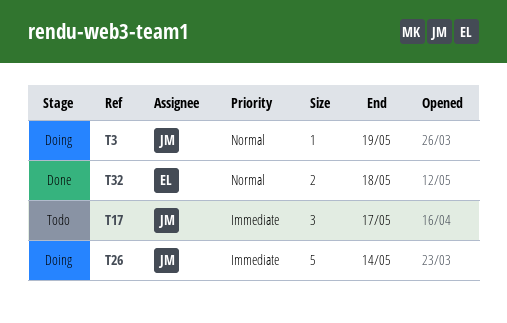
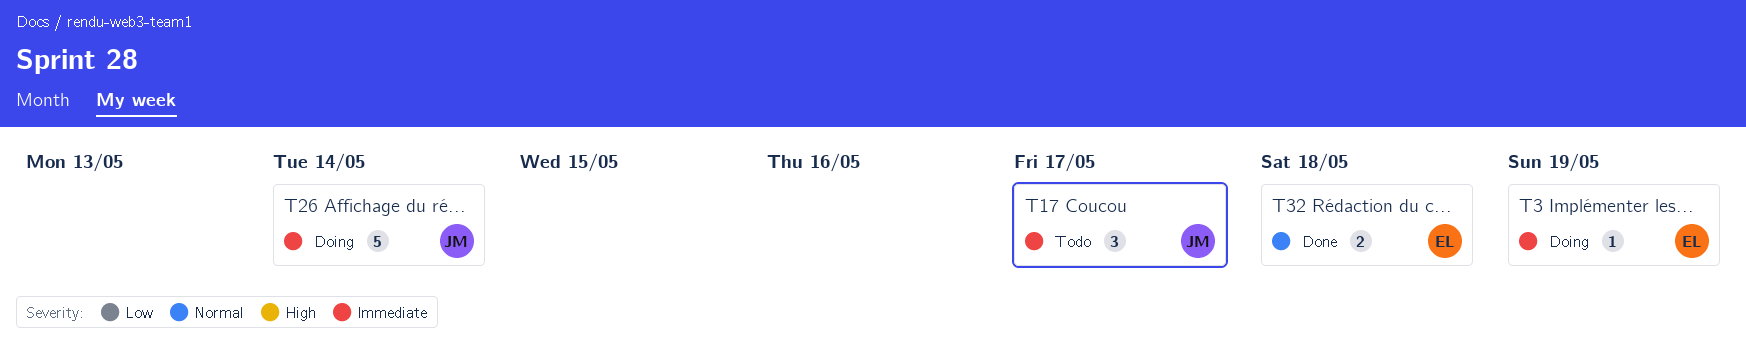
T3, owner: JM -> EL
T3, priority: Normal -> Immediate

